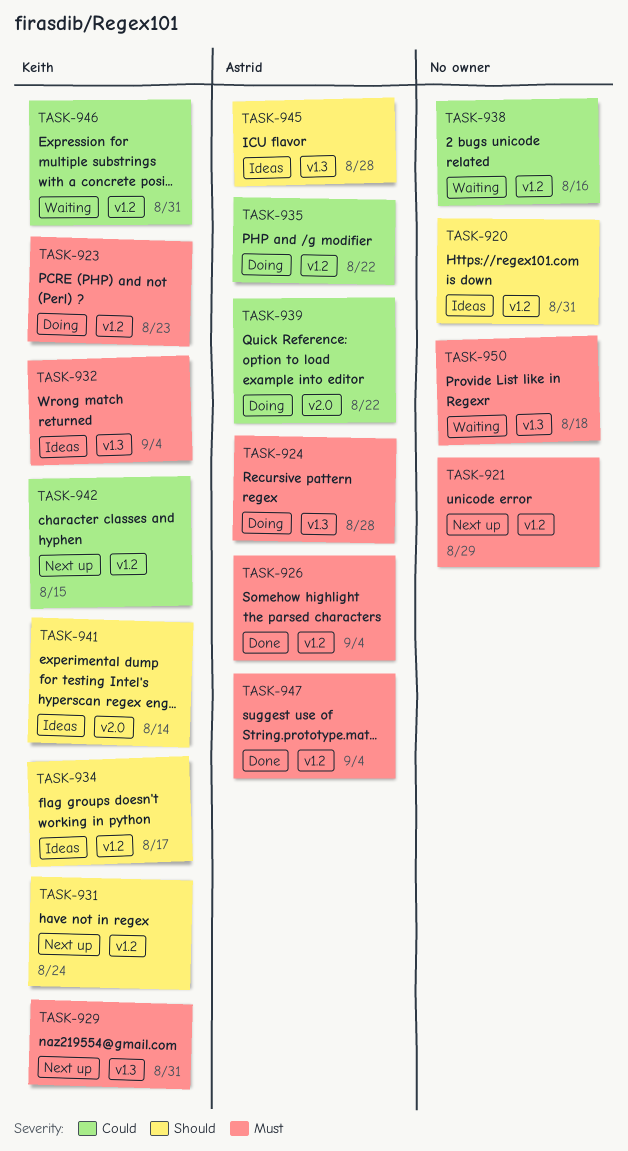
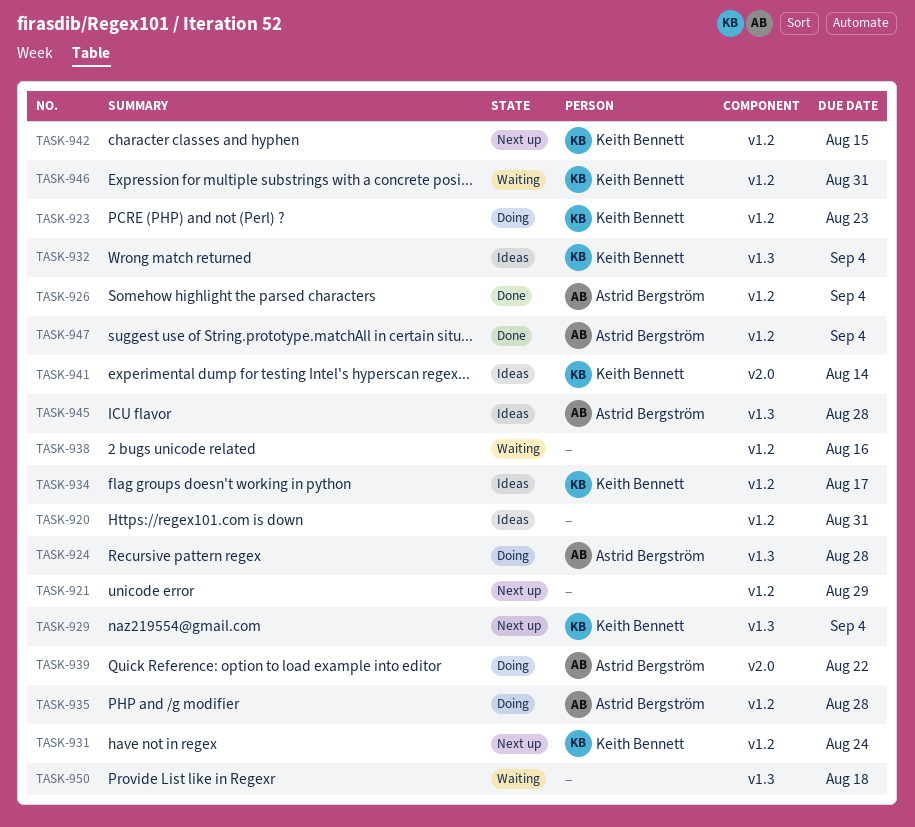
TASK-929, due: Aug 31 -> Sep 4
TASK-935, due: Aug 22 -> Aug 28

